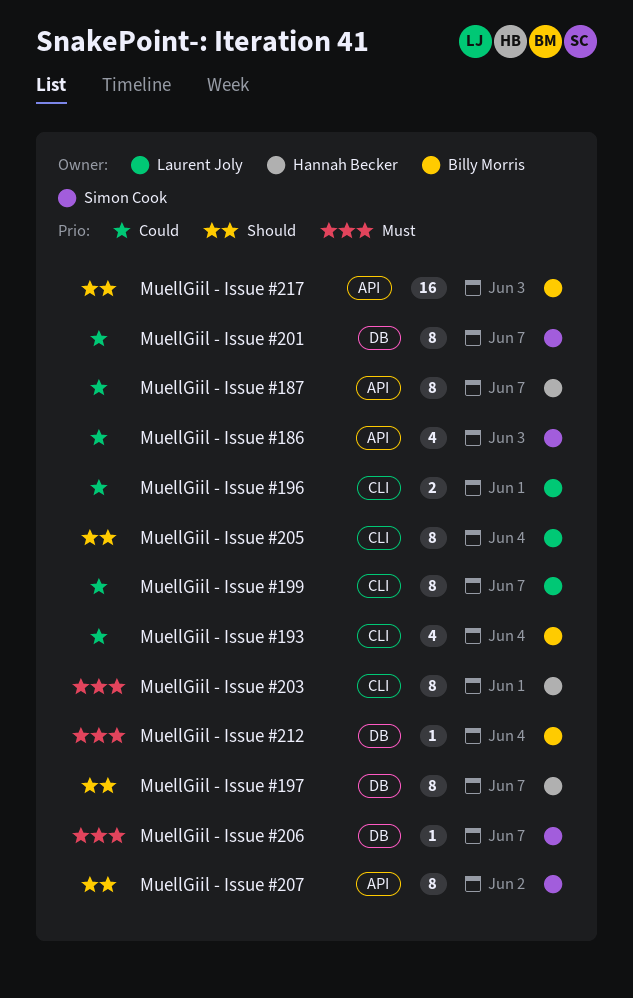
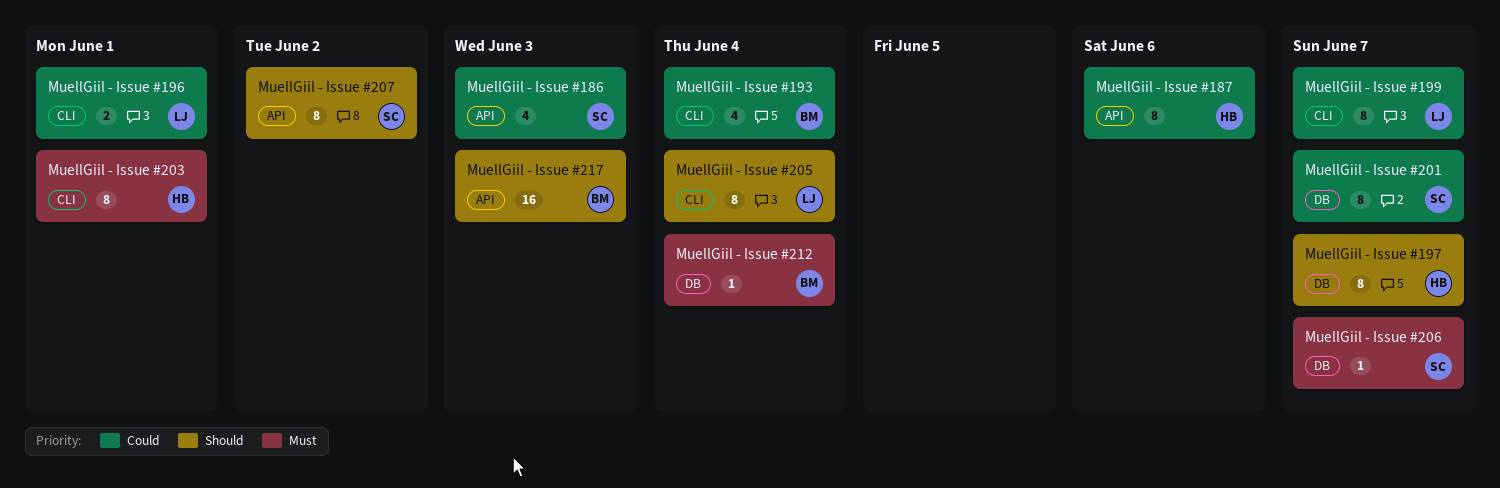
MuellGiil - Issue #187, due: Jun 7 -> Jun 6

